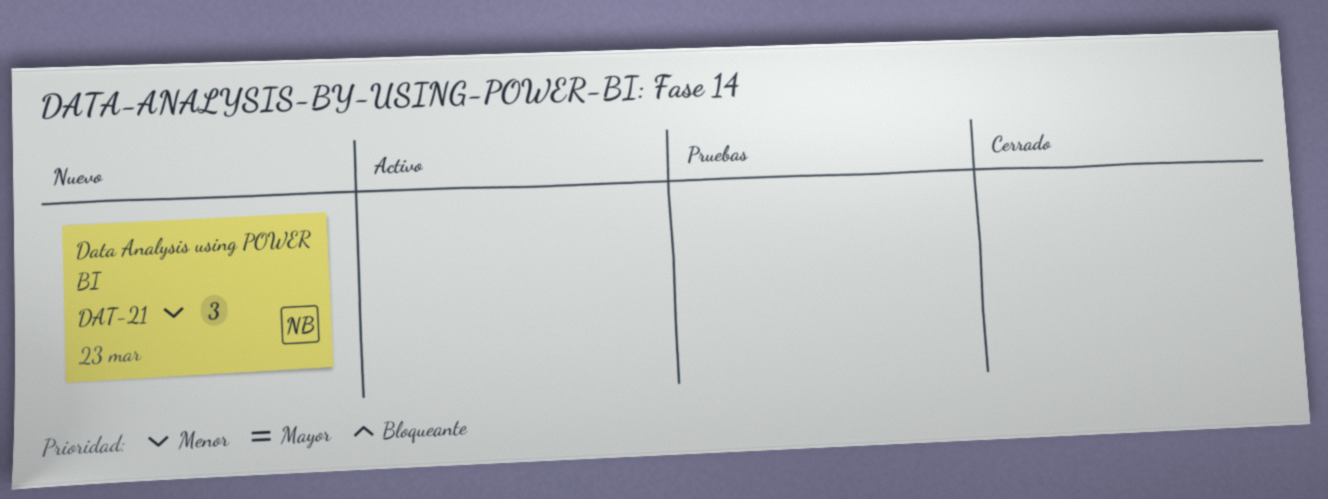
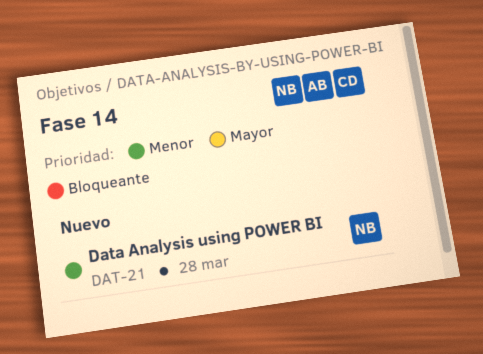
DAT-21, estimate: 3 -> 1
DAT-21, due: Mar 23 -> Mar 28

